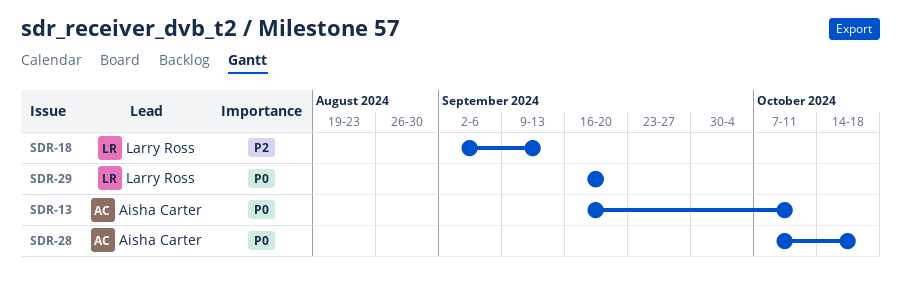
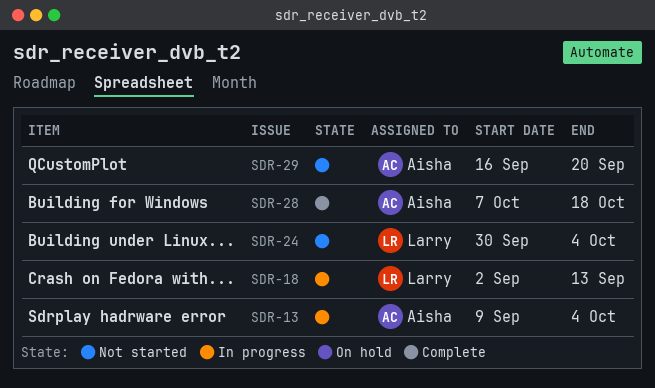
SDR-13, start: Sep 16 -> Sep 9
SDR-13, due: Oct 11 -> Oct 4
SDR-24: none -> present
SDR-29, owner: Larry Ross -> Aisha Carter

